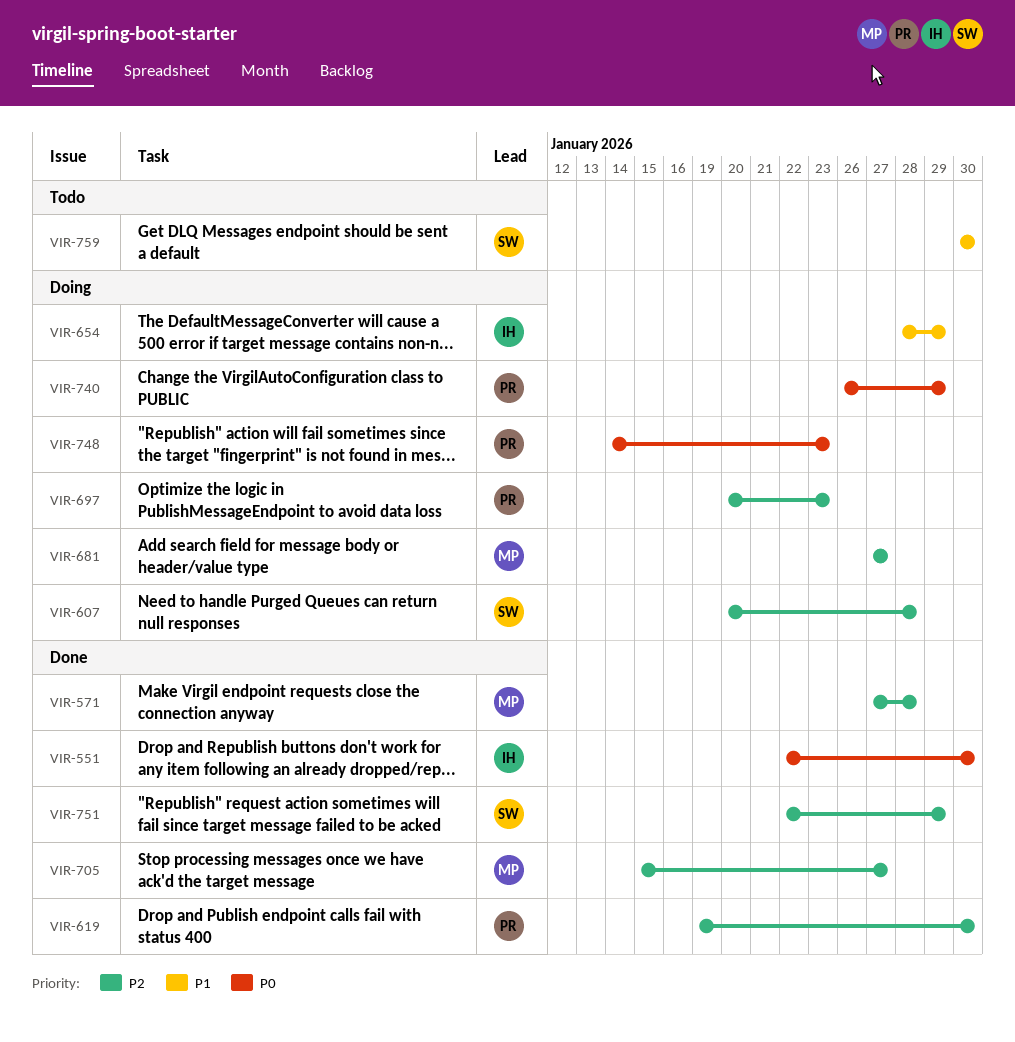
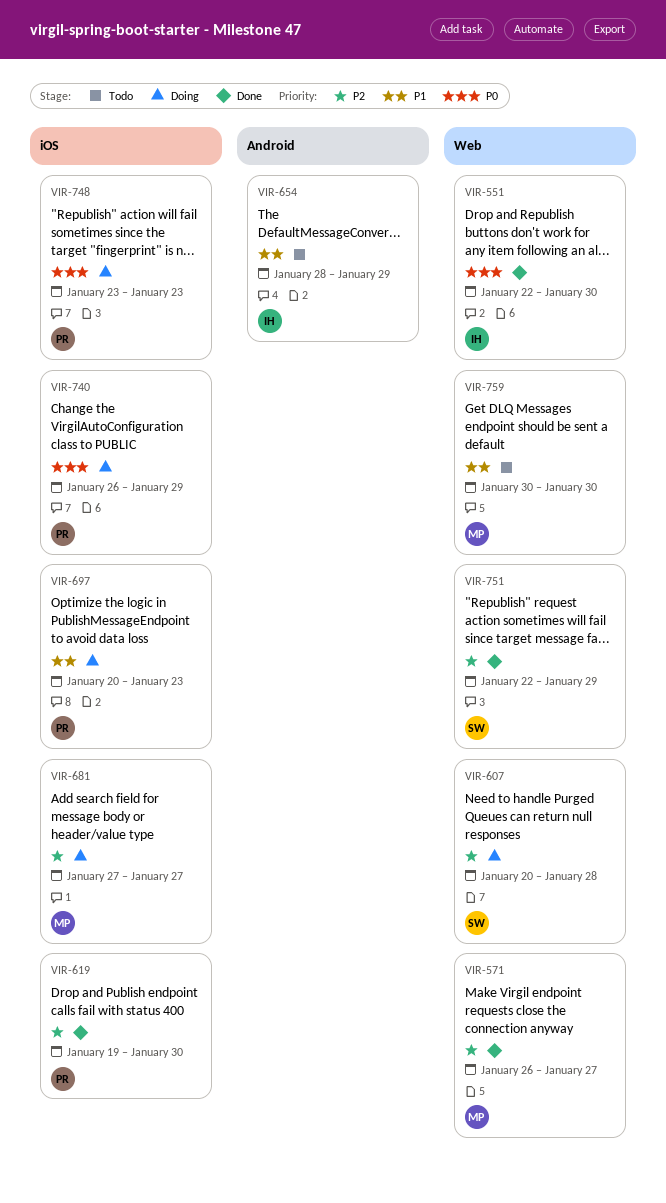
VIR-571, start: Jan 27 -> Jan 26
VIR-571, due: Jan 28 -> Jan 27
VIR-654, status: Doing -> Todo
VIR-697, priority: P2 -> P1
VIR-705: present -> none
VIR-748, start: Jan 14 -> Jan 23
VIR-759, owner: SW -> MP

